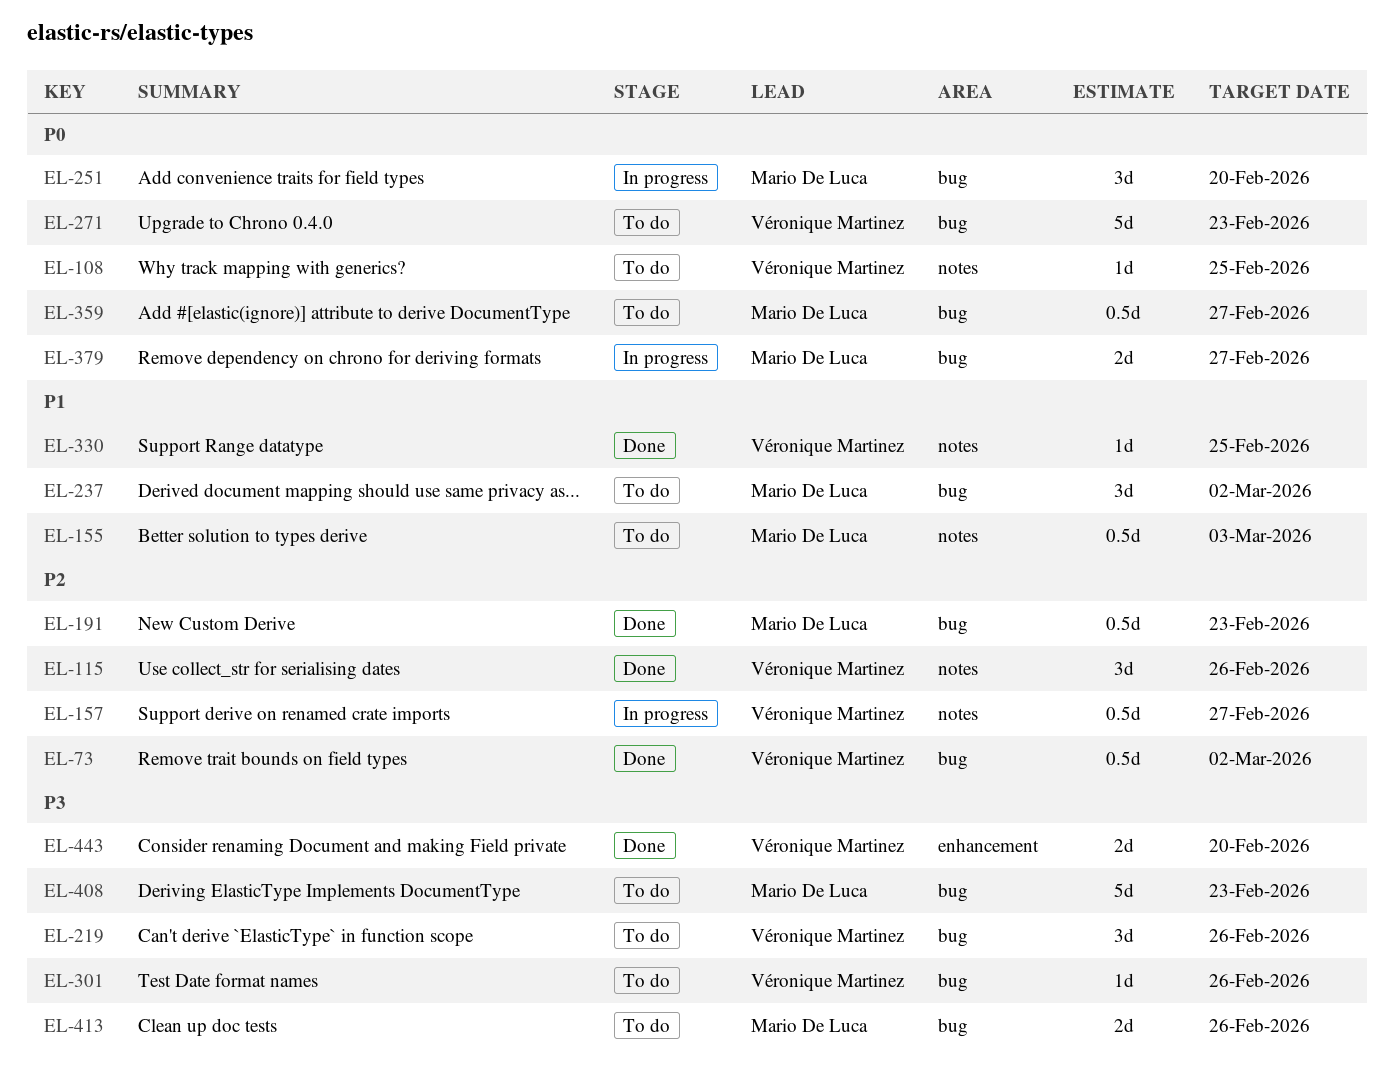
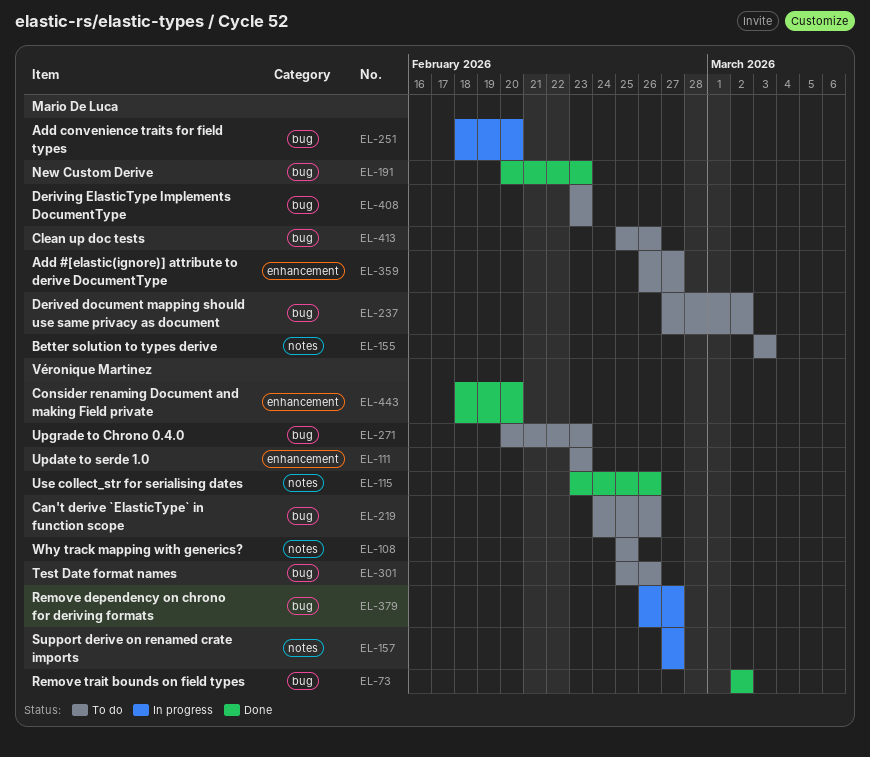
EL-111: none -> present
EL-330: present -> none
EL-359, label: bug -> enhancement
EL-379, owner: Mario De Luca -> Véronique Martinez

